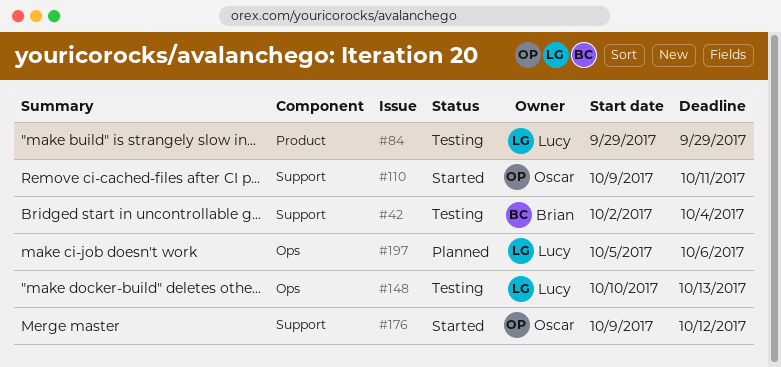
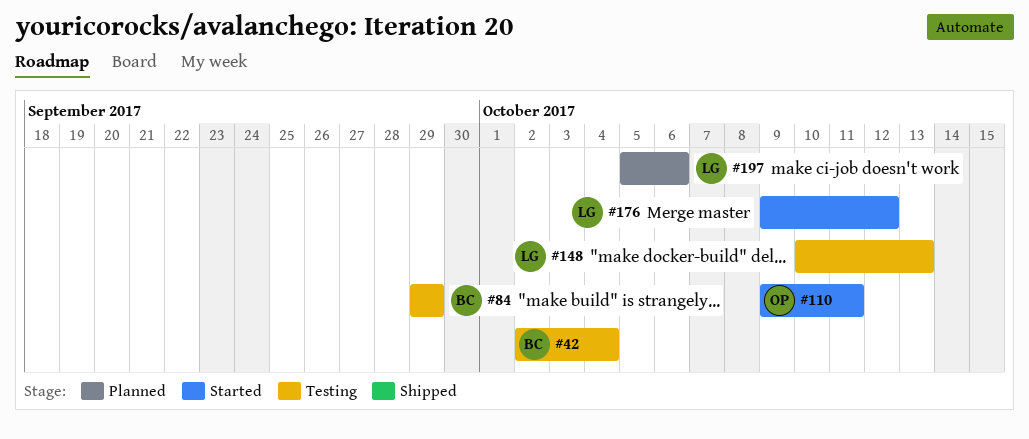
#84, owner: Lucy -> Brian
#176, owner: Oscar -> Lucy

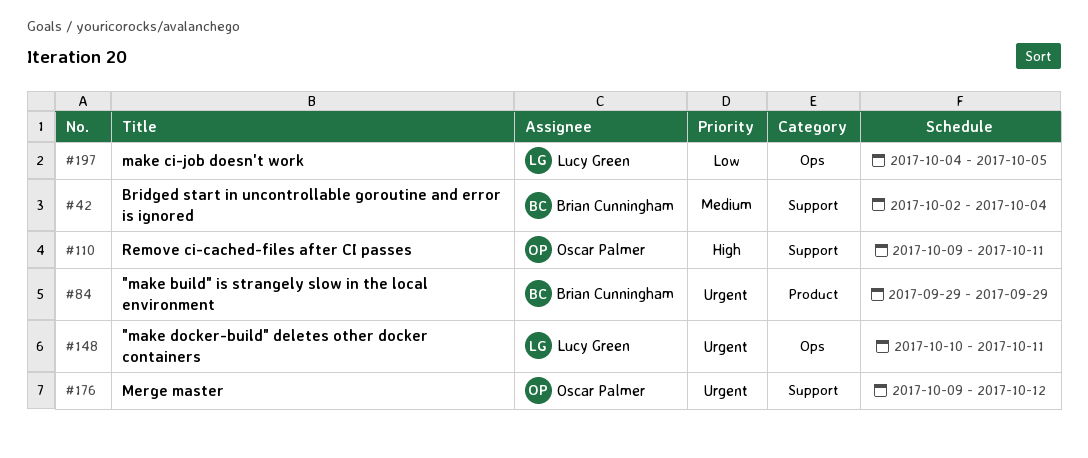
#148, due: Oct 13 -> Oct 11
#176, owner: Lucy Green -> Oscar Palmer
#197, start: Oct 5 -> Oct 4
#197, due: Oct 6 -> Oct 5

